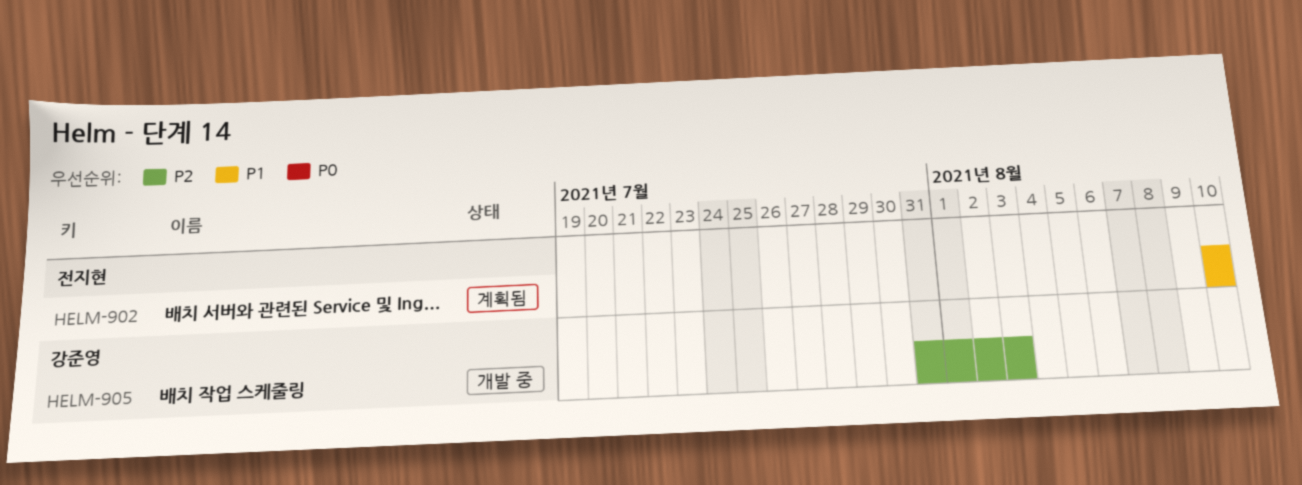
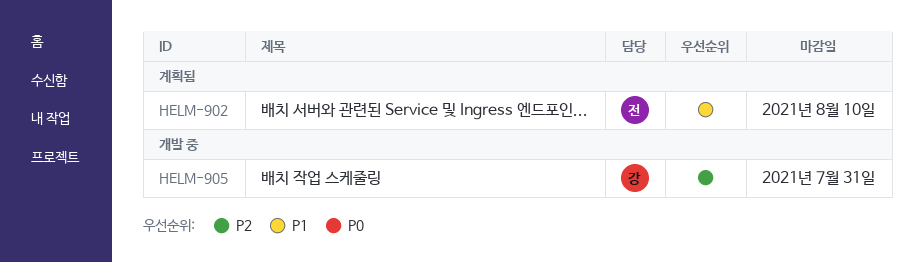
HELM-905, due: Aug 3 -> Jul 31

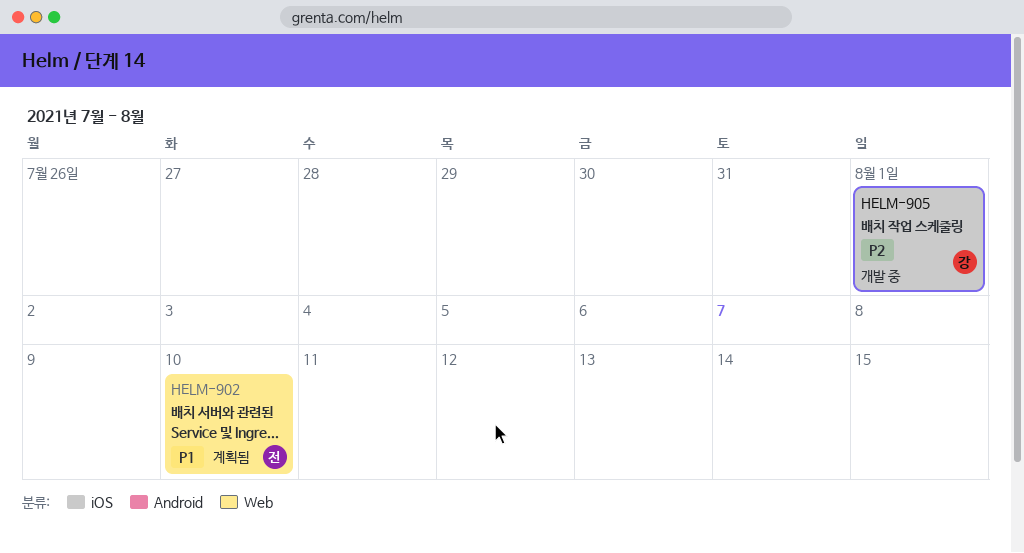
HELM-905, due: Jul 31 -> Aug 1

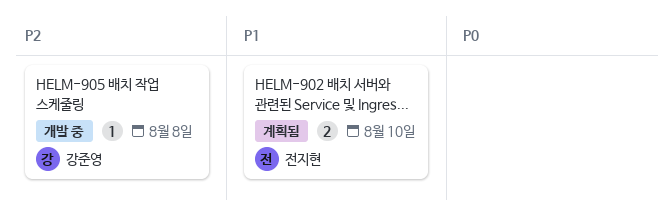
HELM-905, due: Aug 1 -> Aug 8

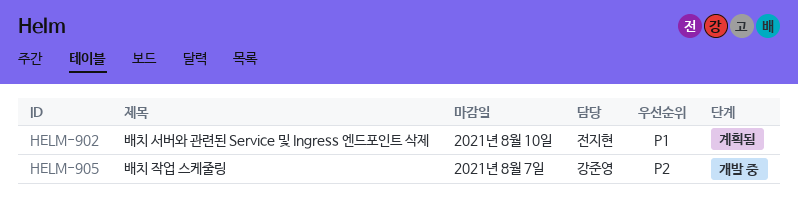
HELM-905, due: Aug 8 -> Aug 7

